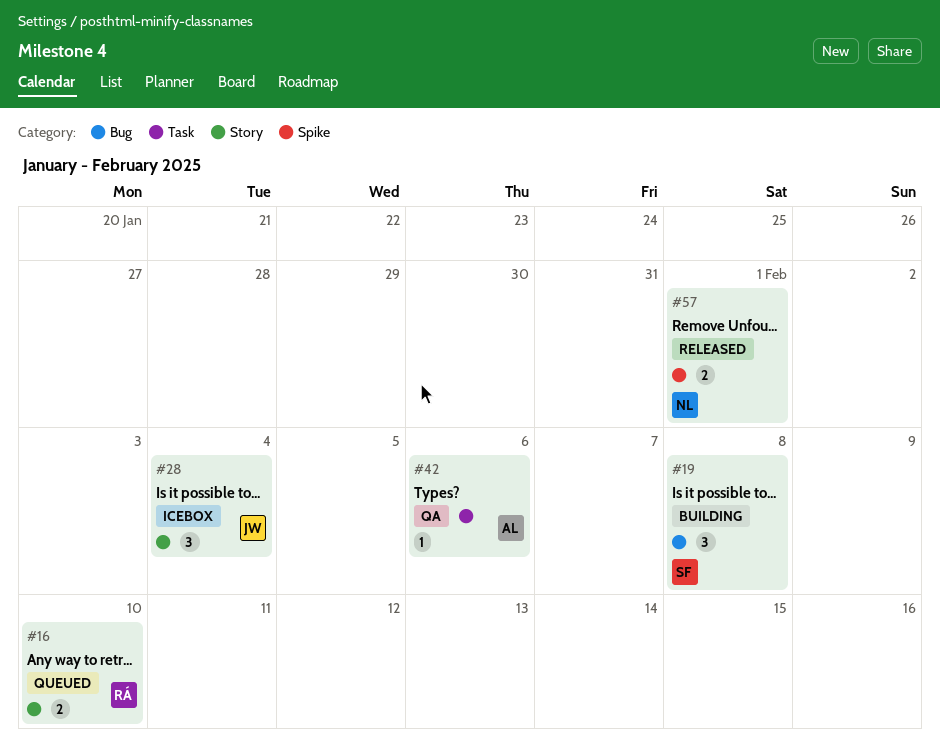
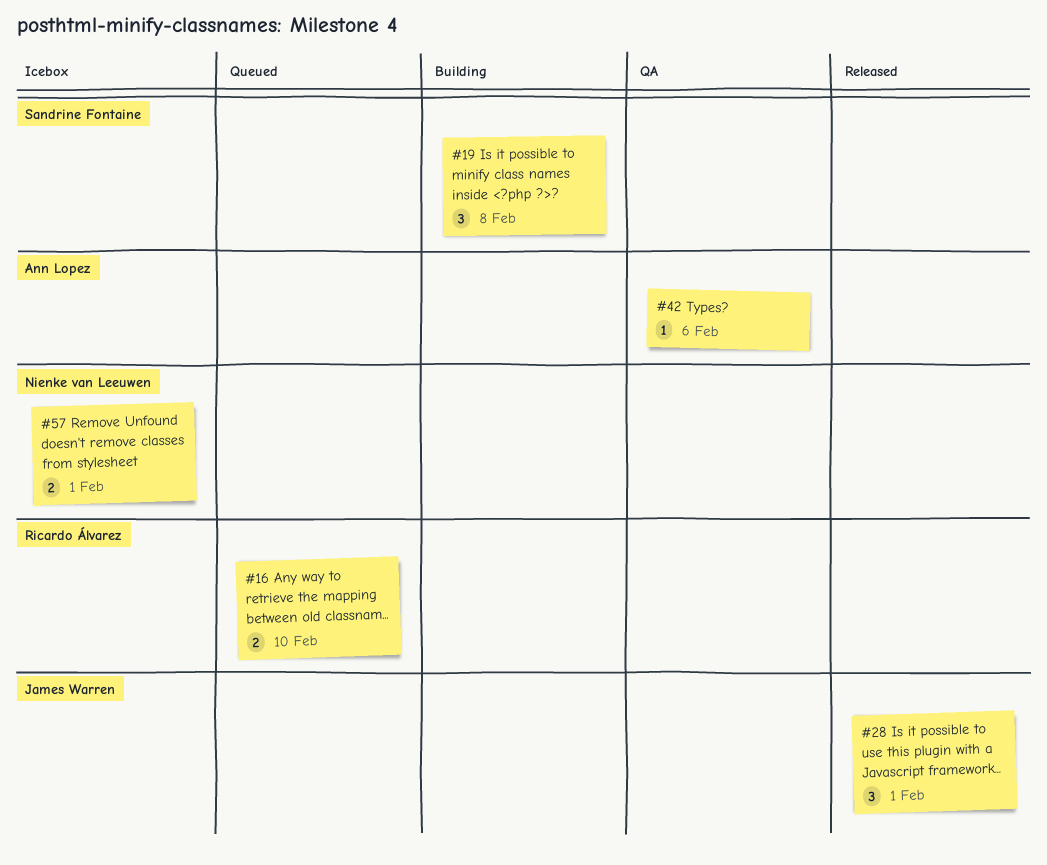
#28, status: Icebox -> Released
#28, due: Feb 4 -> Feb 1
#57, status: Released -> Icebox

